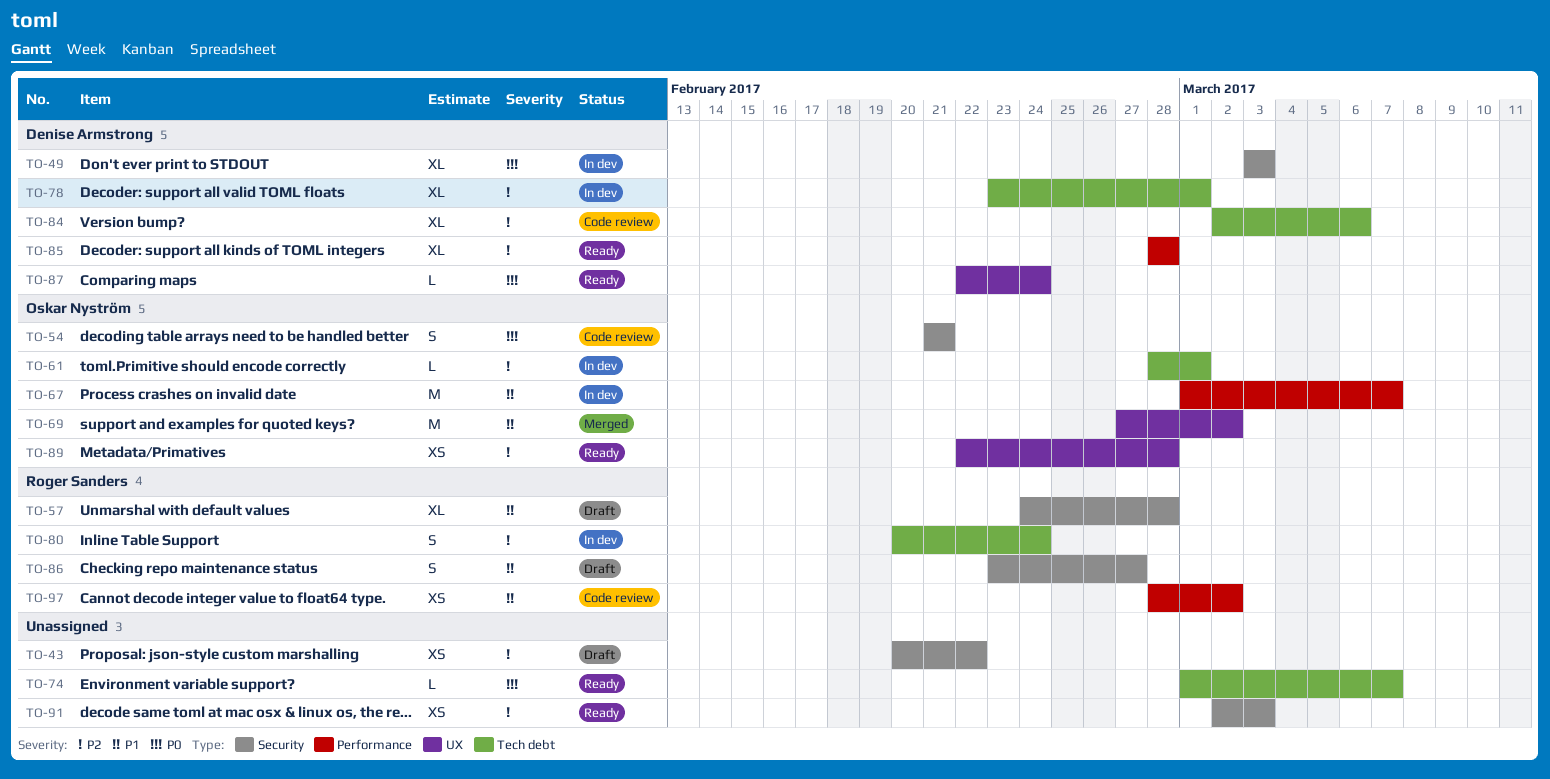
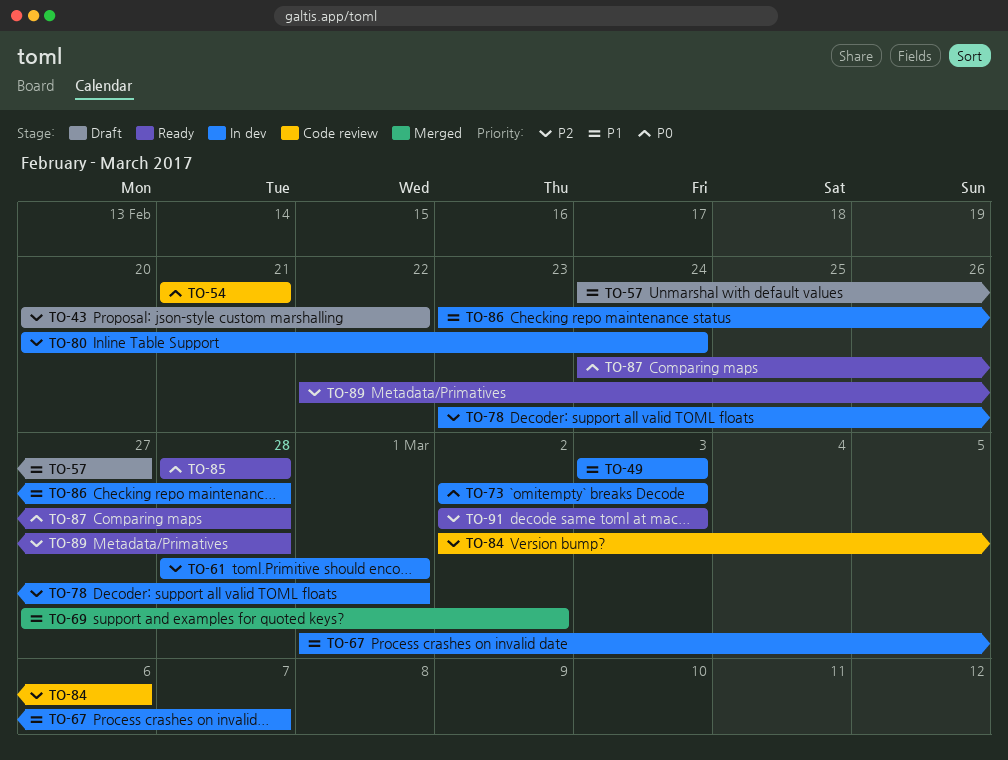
TO-49, priority: P0 -> P1
TO-57, due: Feb 28 -> Feb 27
TO-73: none -> present
TO-74: present -> none
TO-85, priority: P2 -> P0
TO-86, status: Draft -> In dev
TO-86, due: Feb 27 -> Feb 28
TO-87, start: Feb 22 -> Feb 24
TO-87, due: Feb 24 -> Feb 28
TO-97: present -> none

